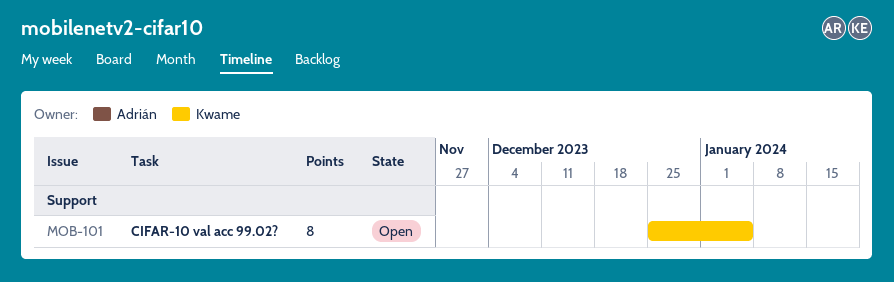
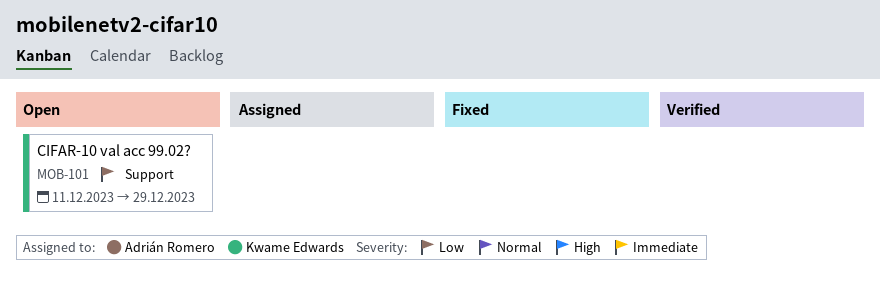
MOB-101, start: Dec 25 -> Dec 11
MOB-101, due: Jan 5 -> Dec 29

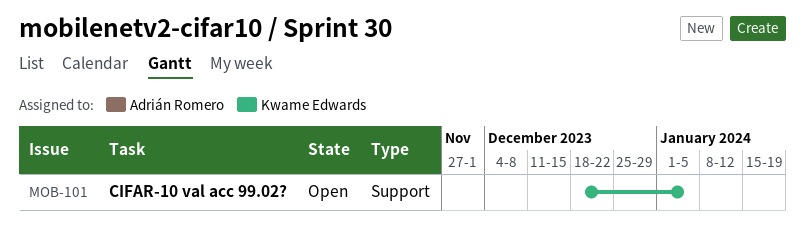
MOB-101, start: Dec 11 -> Dec 18
MOB-101, due: Dec 29 -> Jan 5

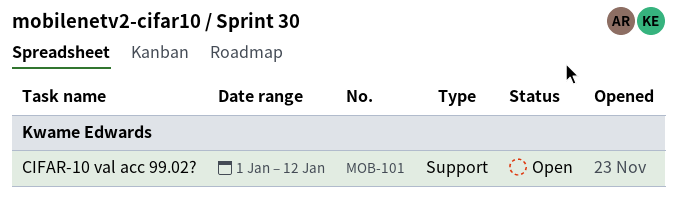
MOB-101, start: Dec 18 -> Jan 1
MOB-101, due: Jan 5 -> Jan 12

